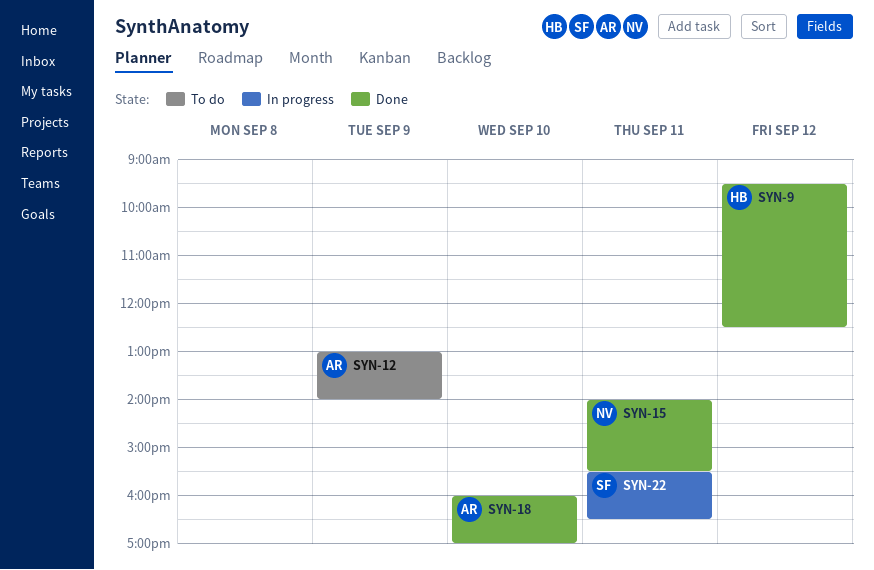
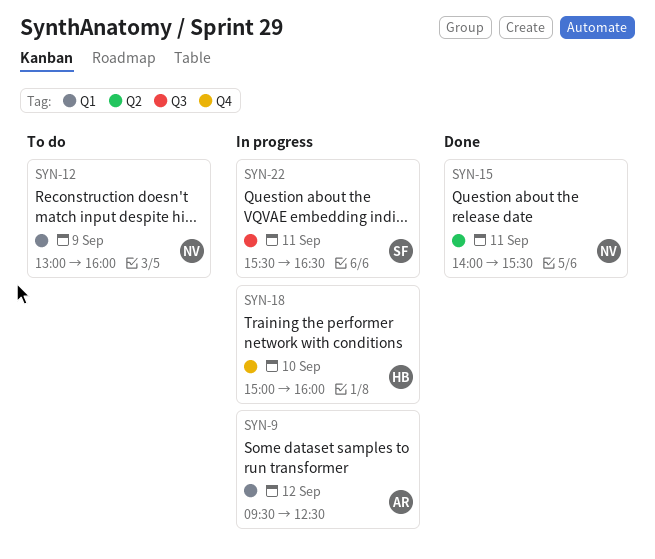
SYN-9, status: Done -> In progress
SYN-9, owner: HB -> AR
SYN-12, owner: AR -> NV
SYN-12, ends: 14:00 -> 16:00
SYN-18, status: Done -> In progress
SYN-18, owner: AR -> HB
SYN-18, begins: 16:00 -> 15:00
SYN-18, ends: 17:00 -> 16:00

